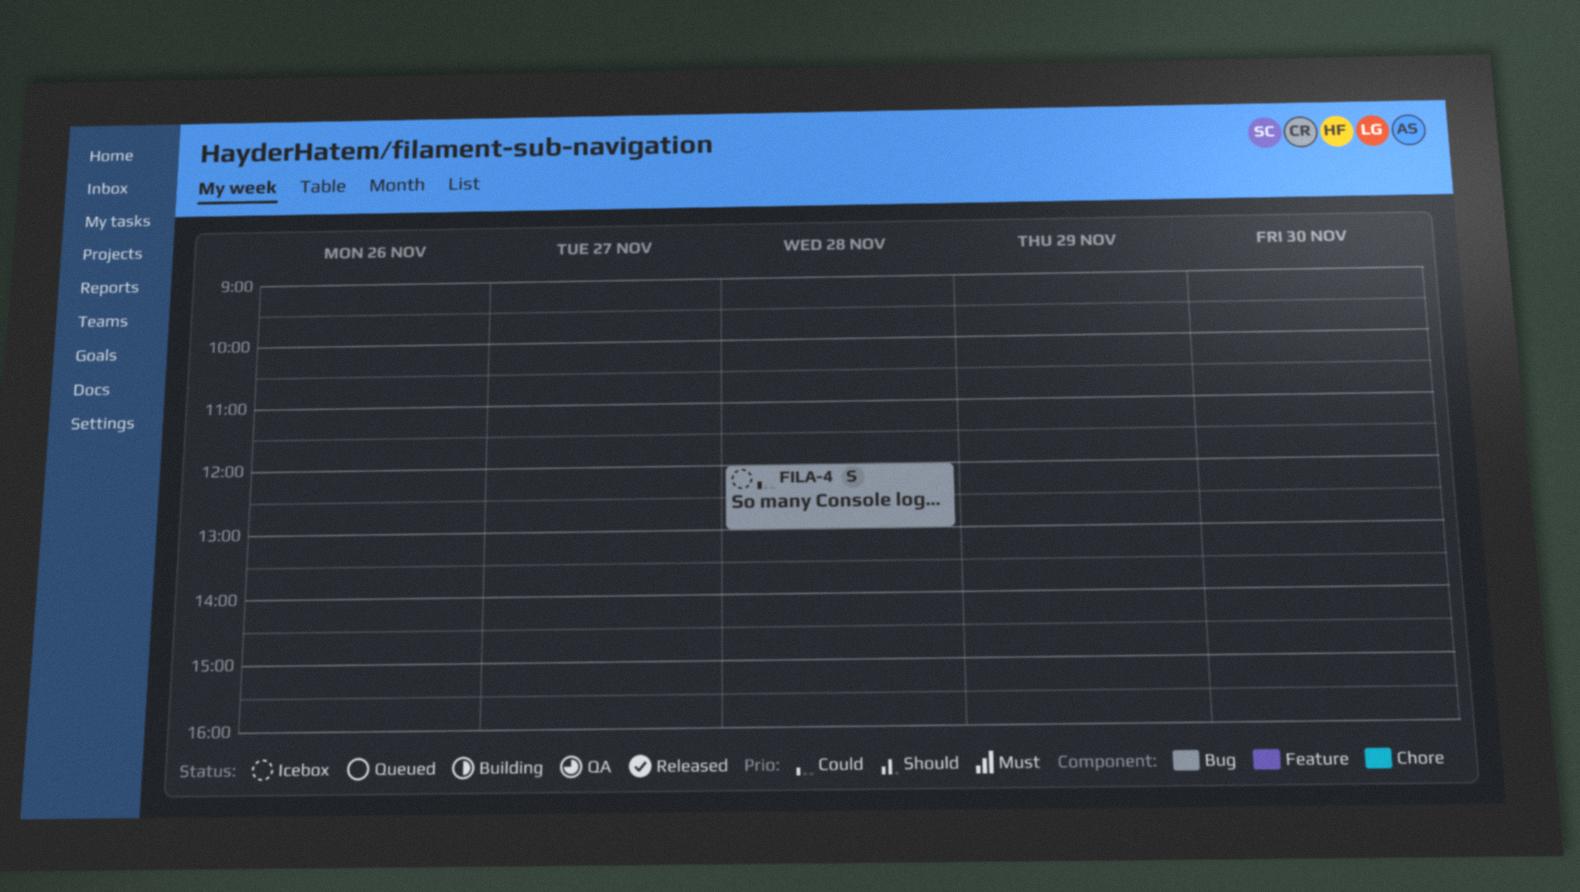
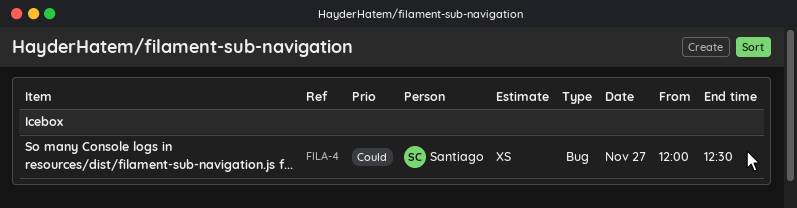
FILA-4, estimate: S -> XS
FILA-4, day: Nov 28 -> Nov 27
FILA-4, ends: 13:00 -> 12:30

